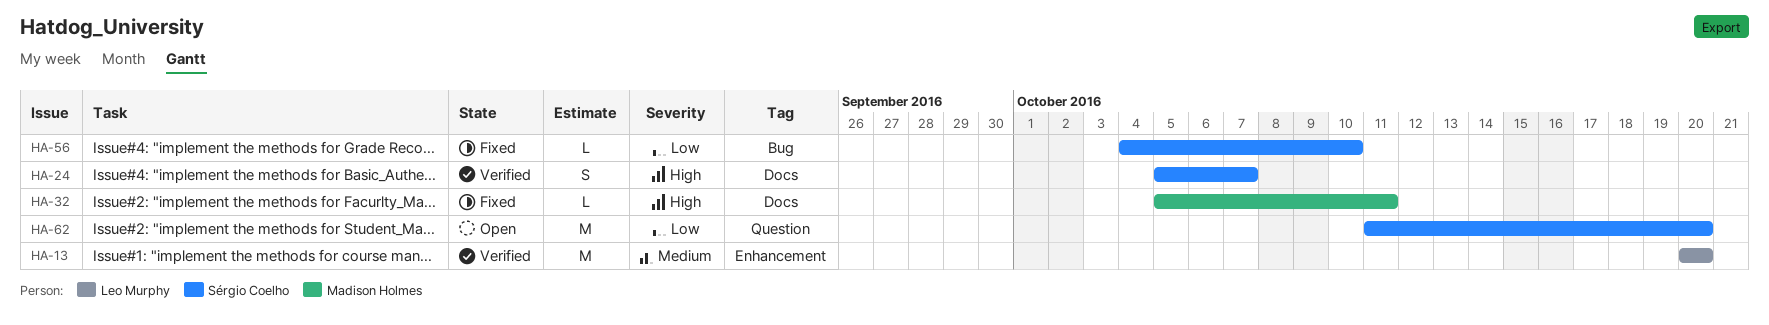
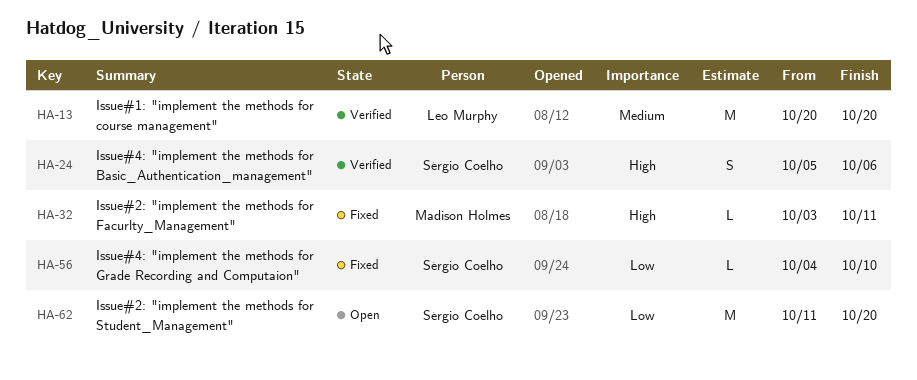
HA-24, due: Oct 7 -> Oct 6
HA-32, start: Oct 5 -> Oct 3

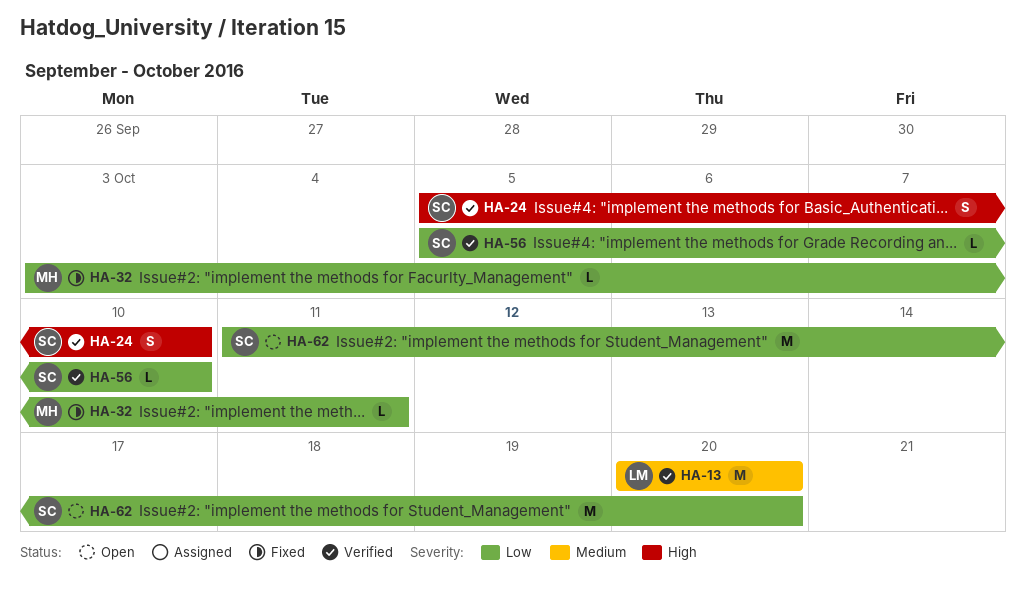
HA-24, due: Oct 6 -> Oct 10
HA-32, priority: High -> Low
HA-56, status: Fixed -> Verified
HA-56, start: Oct 4 -> Oct 5

